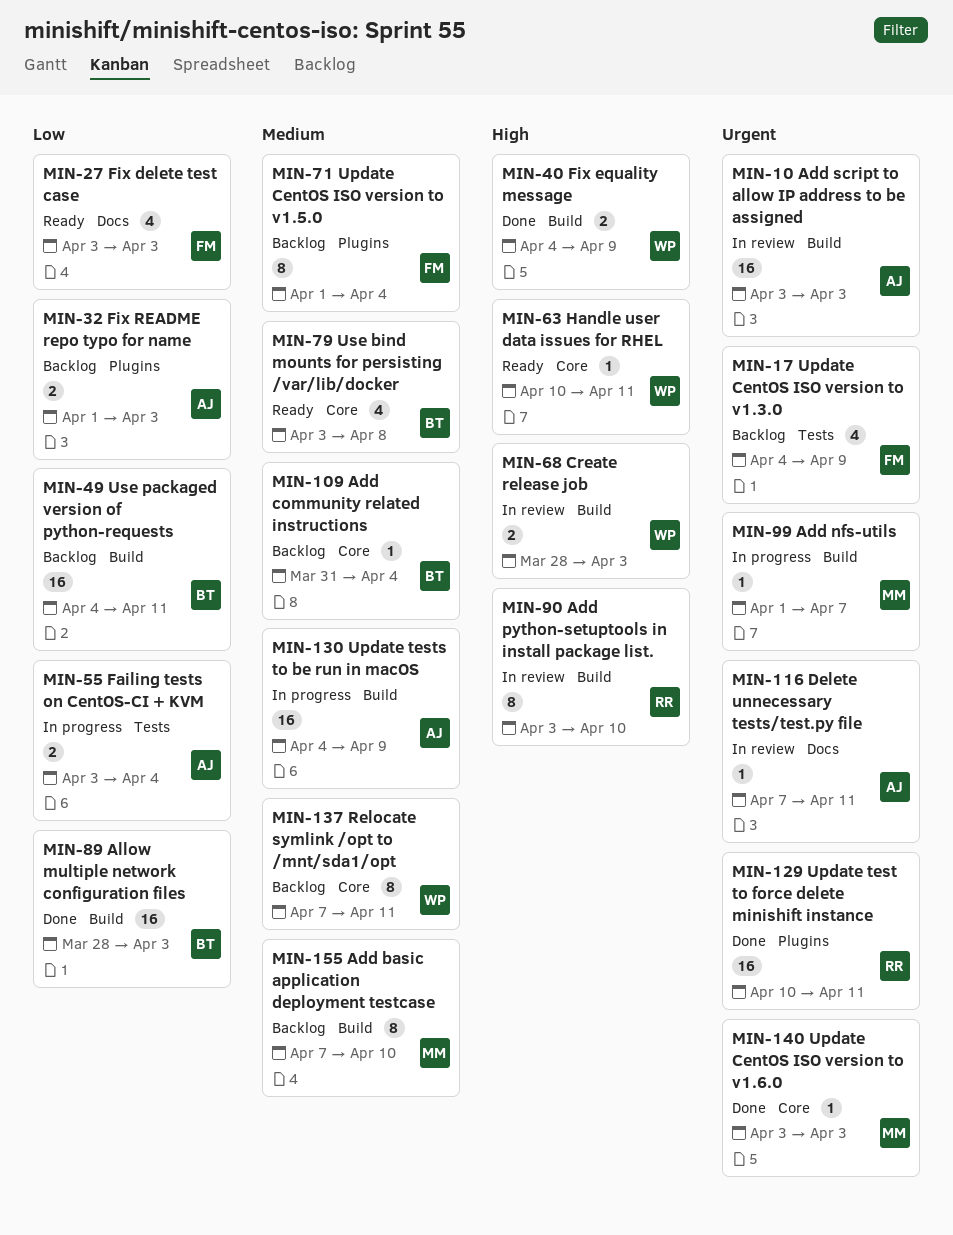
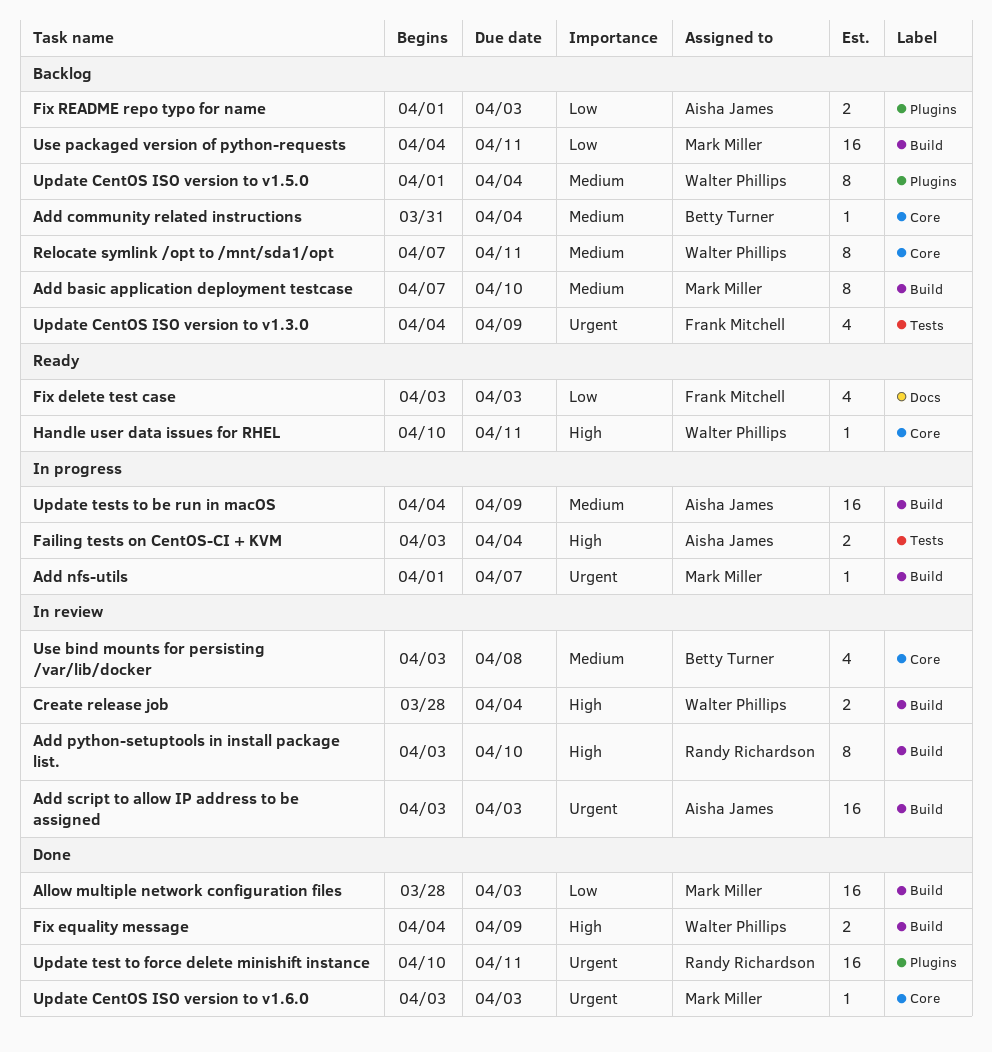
Allow multiple network configuration files, owner: Betty Turner -> Mark Miller
Create release job, due: Apr 3 -> Apr 4
Delete unnecessary tests/test.py file: present -> none
Failing tests on CentOS-CI + KVM, priority: Low -> High
Update CentOS ISO version to v1.5.0, owner: Frank Mitchell -> Walter Phillips
Use bind mounts for persisting /var/lib/docker, status: Ready -> In review
Use packaged version of python-requests, owner: Betty Turner -> Mark Miller

